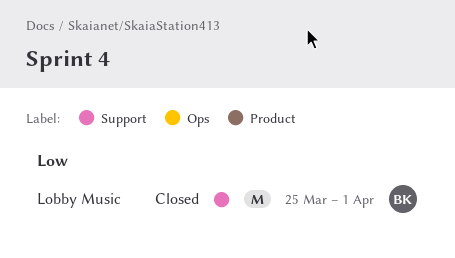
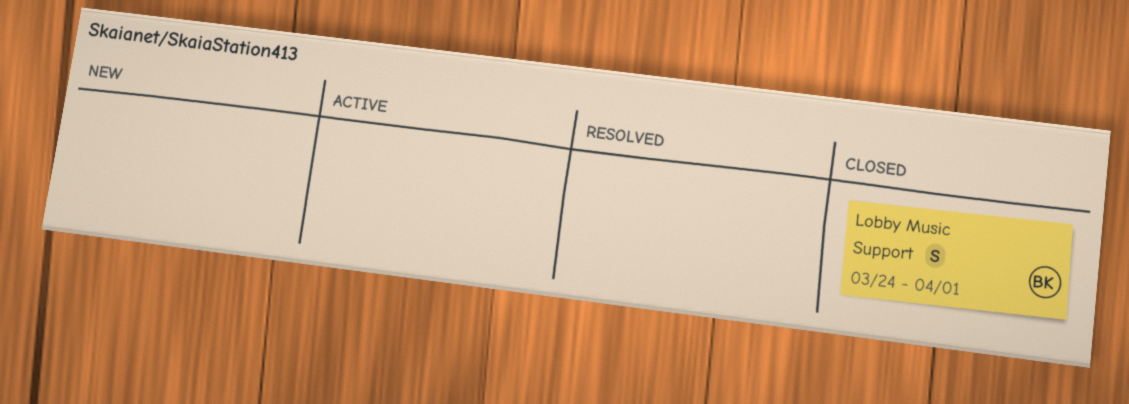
Lobby Music, estimate: M -> S
Lobby Music, start: Mar 25 -> Mar 24

